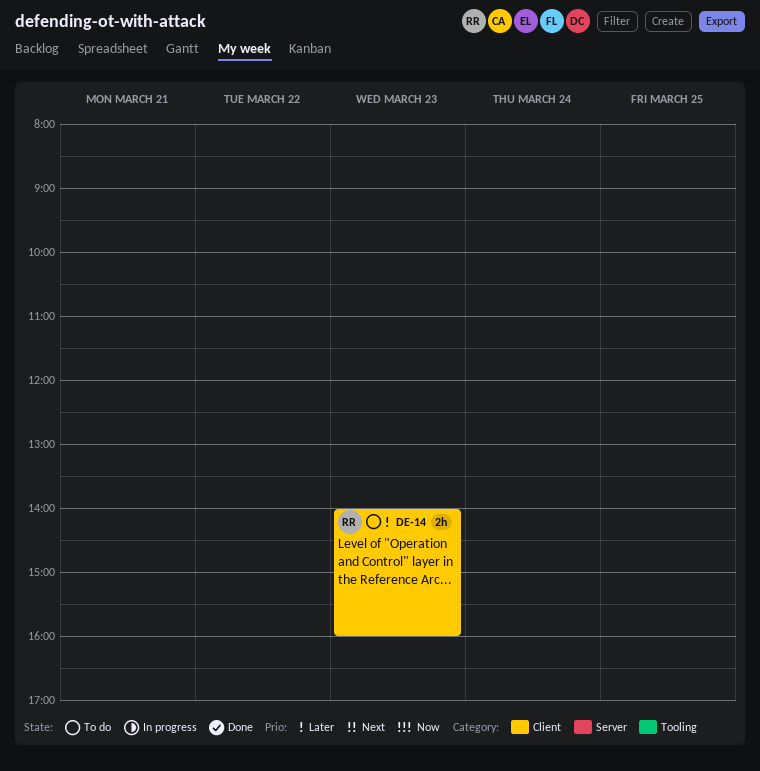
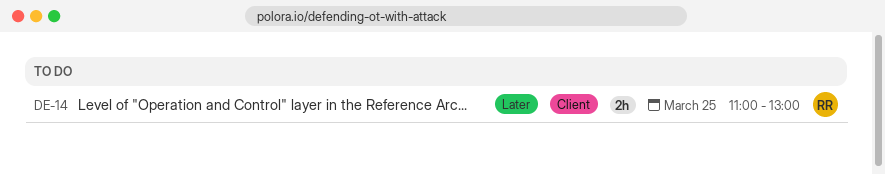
DE-14, day: Mar 23 -> Mar 25
DE-14, begins: 14:00 -> 11:00
DE-14, ends: 16:00 -> 13:00

